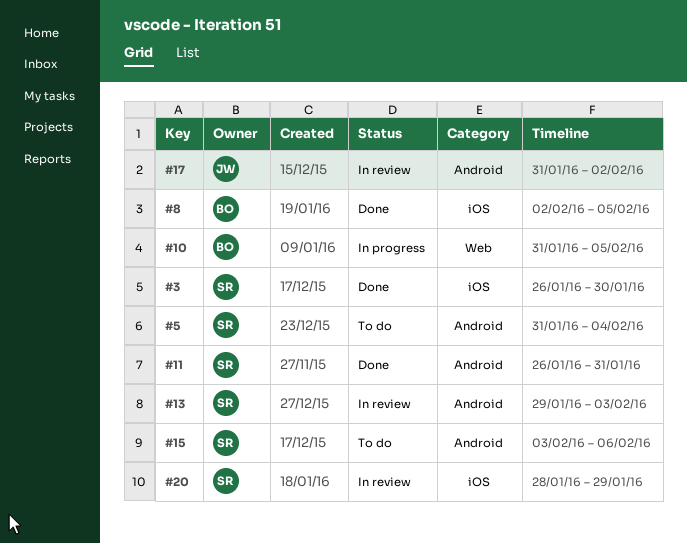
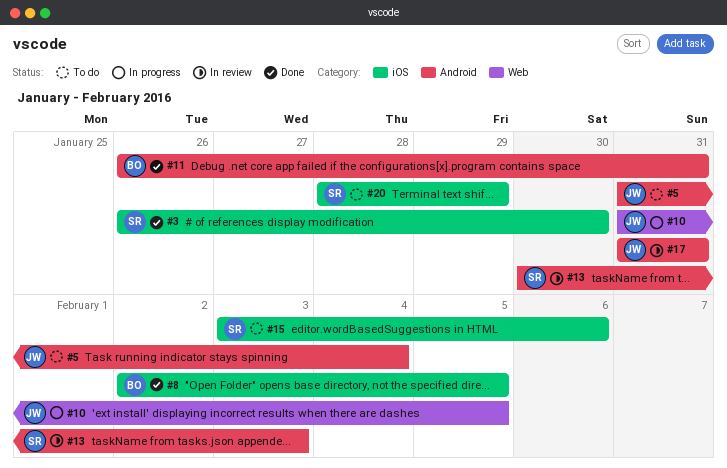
#5, owner: SR -> JW
#10, owner: BO -> JW
#11, owner: SR -> BO
#13, start: Jan 29 -> Jan 30
#15, label: Android -> iOS
#17, due: Feb 2 -> Jan 31
#20, status: In review -> To do

